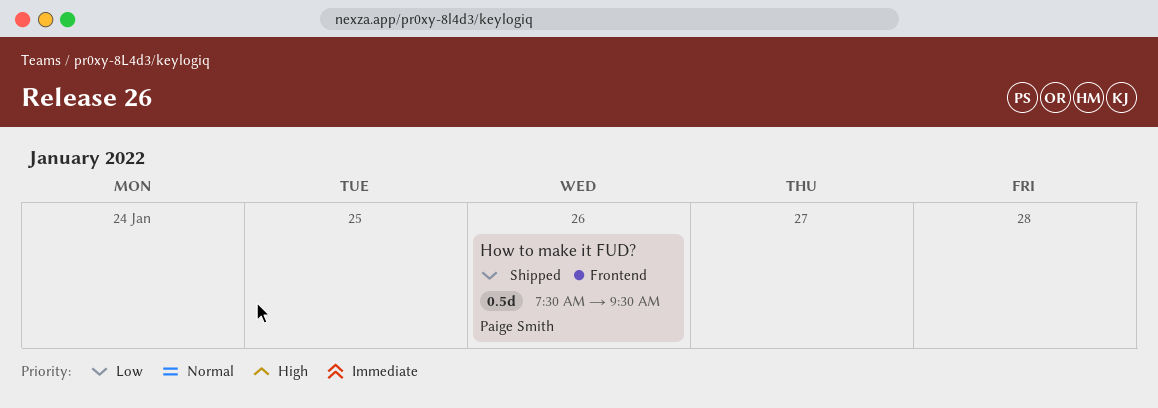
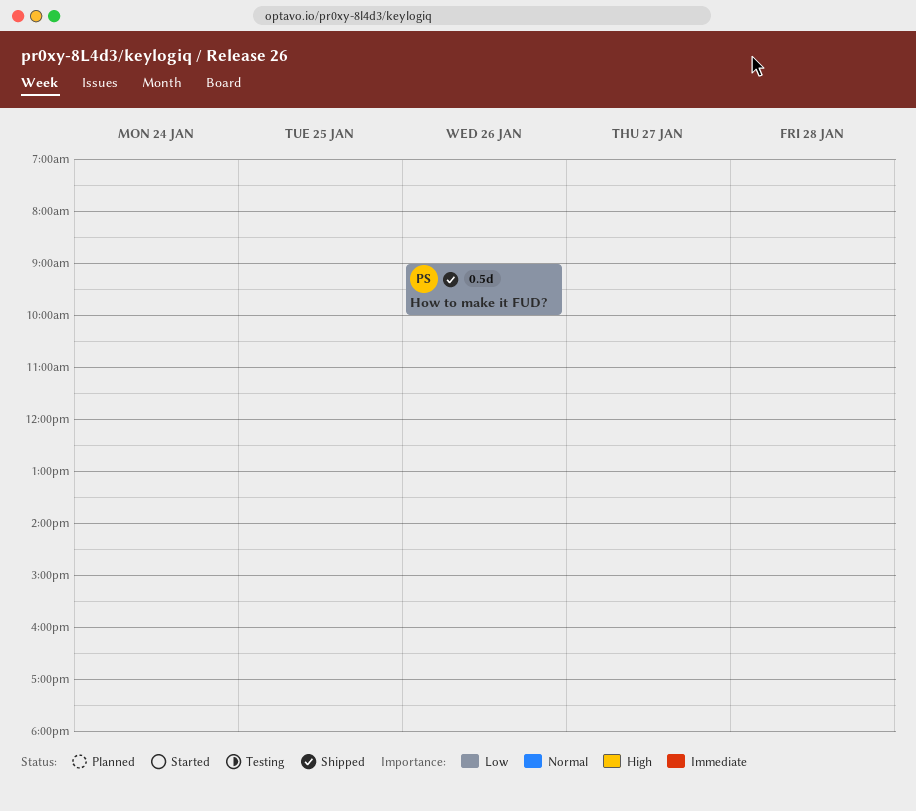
How to make it FUD?, begins: 07:30 -> 09:00
How to make it FUD?, ends: 09:30 -> 10:00

